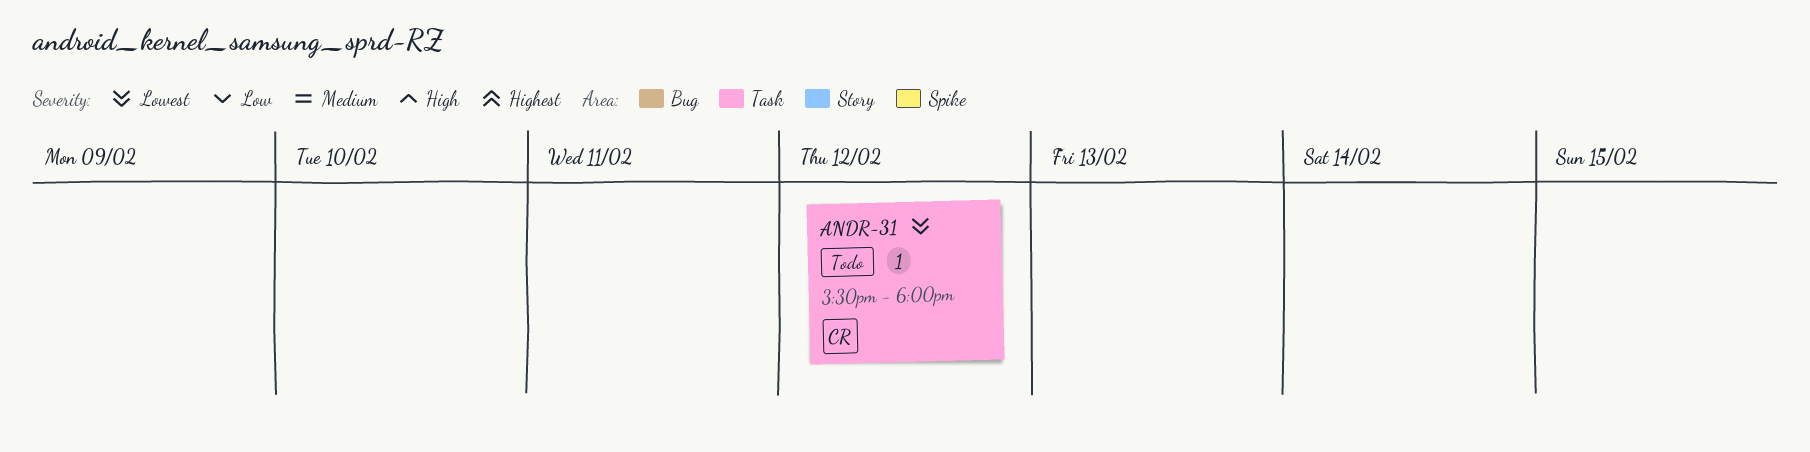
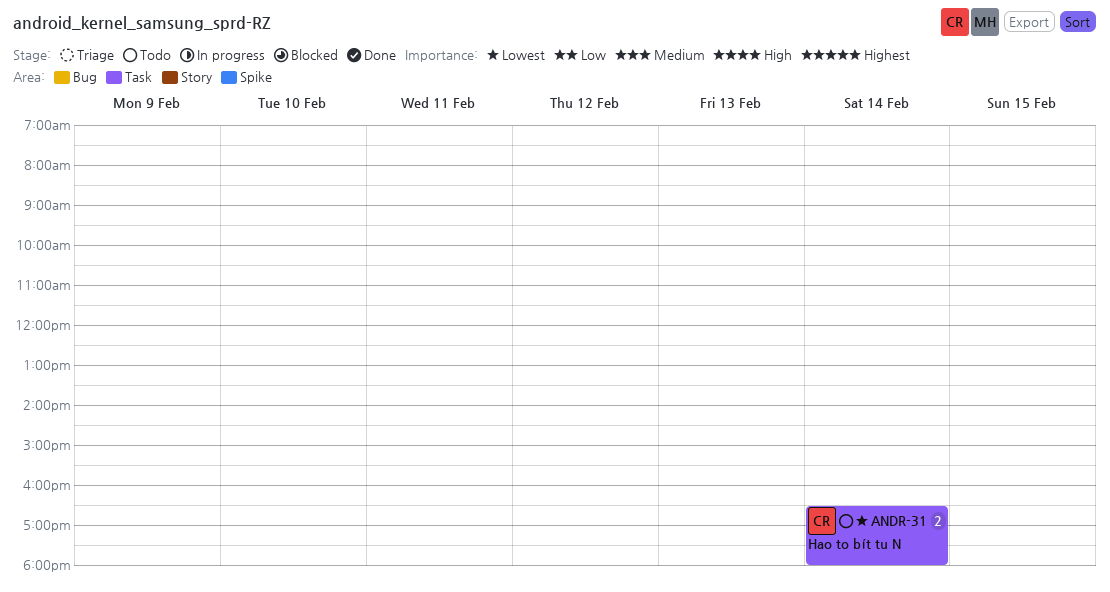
ANDR-31, estimate: 1 -> 2
ANDR-31, day: Feb 12 -> Feb 14
ANDR-31, begins: 15:30 -> 16:30

